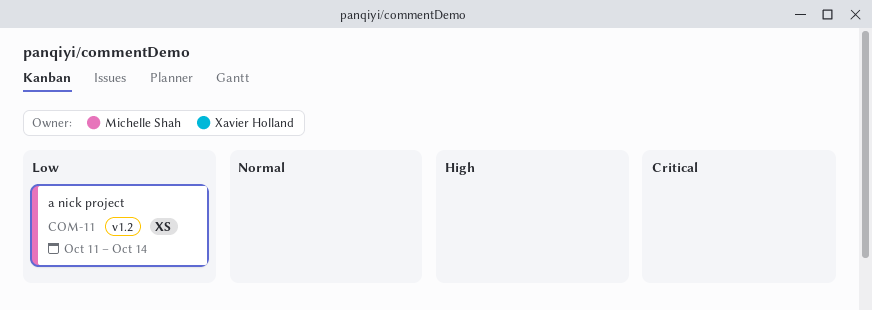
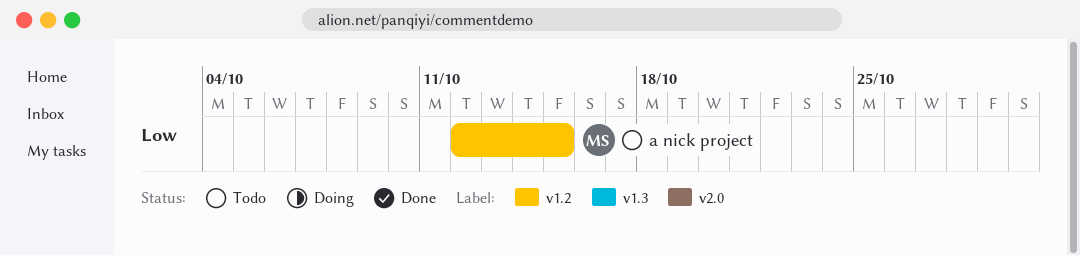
a nick project, start: Oct 11 -> Oct 12
a nick project, due: Oct 14 -> Oct 15

